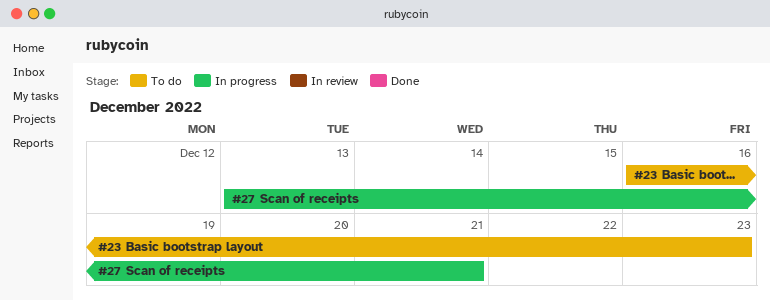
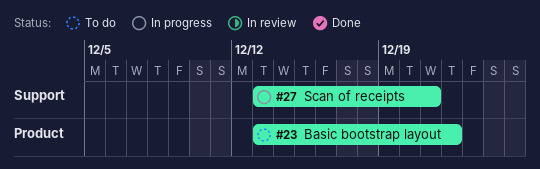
#23, start: Dec 16 -> Dec 13
#23, due: Dec 23 -> Dec 22

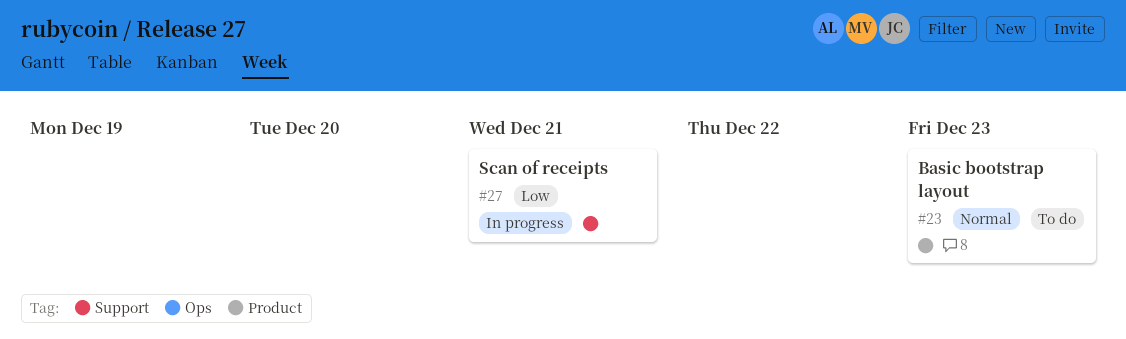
#23, due: Dec 22 -> Dec 23

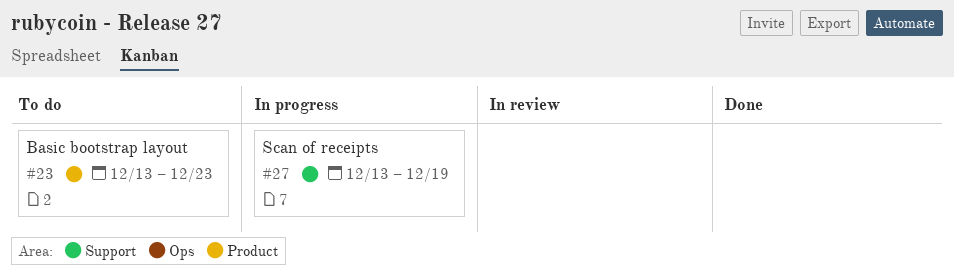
#27, due: Dec 21 -> Dec 19

